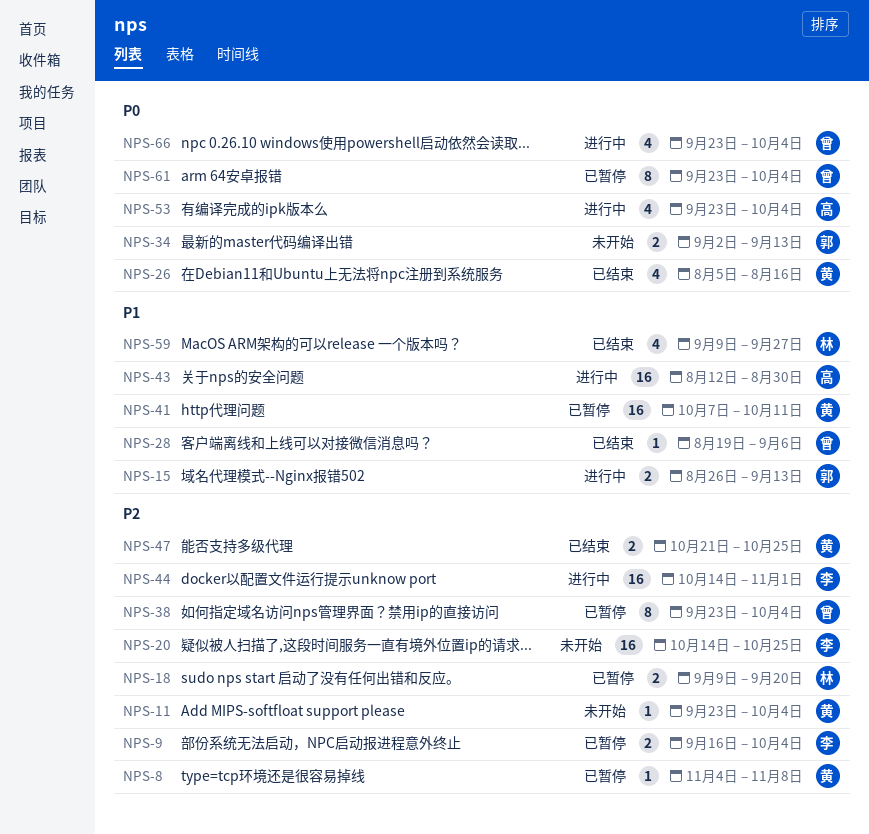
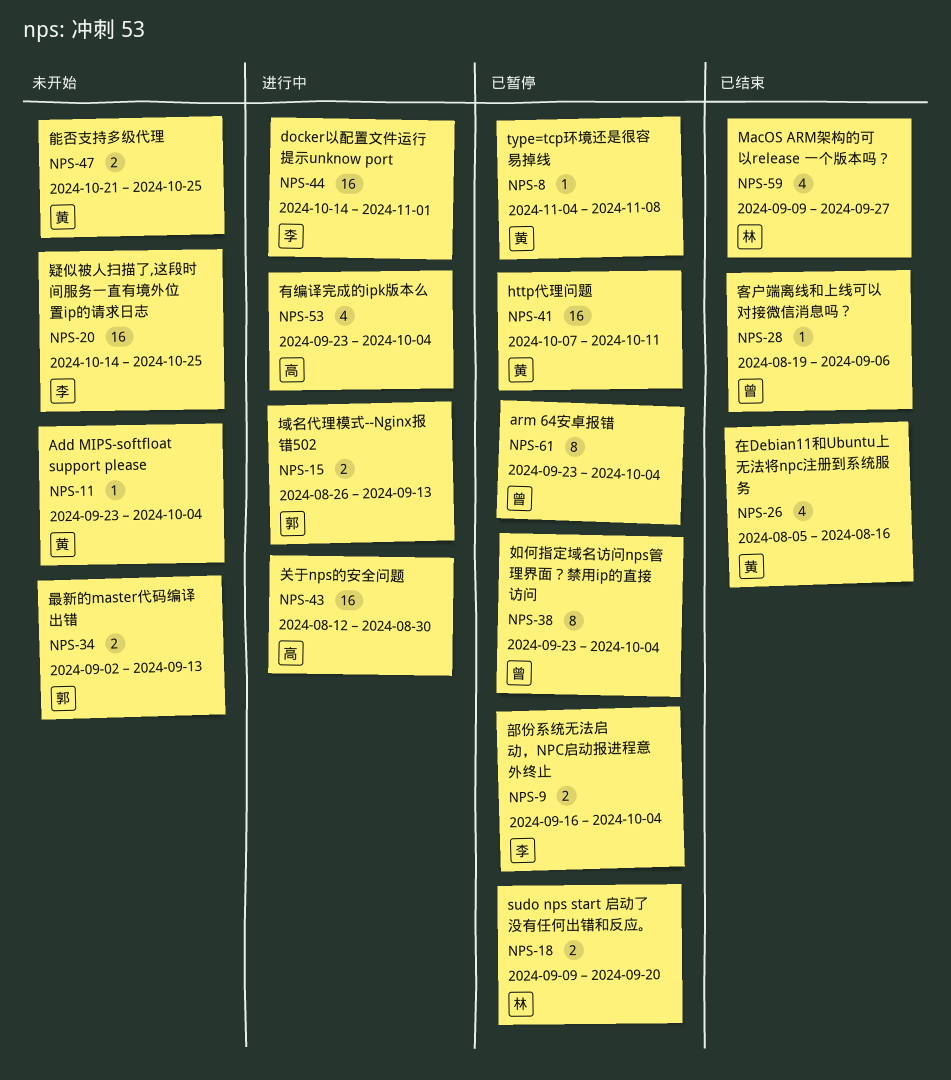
NPS-47, status: 已结束 -> 未开始
NPS-66: present -> none

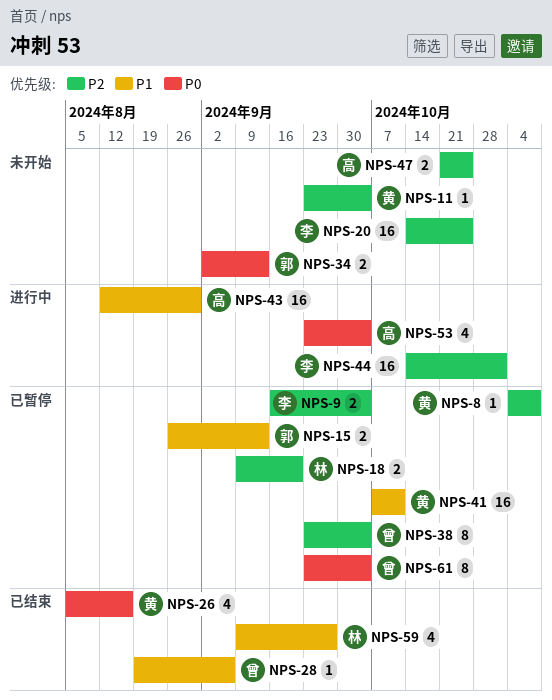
NPS-15, status: 进行中 -> 已暂停
NPS-47, owner: 黄 -> 高

